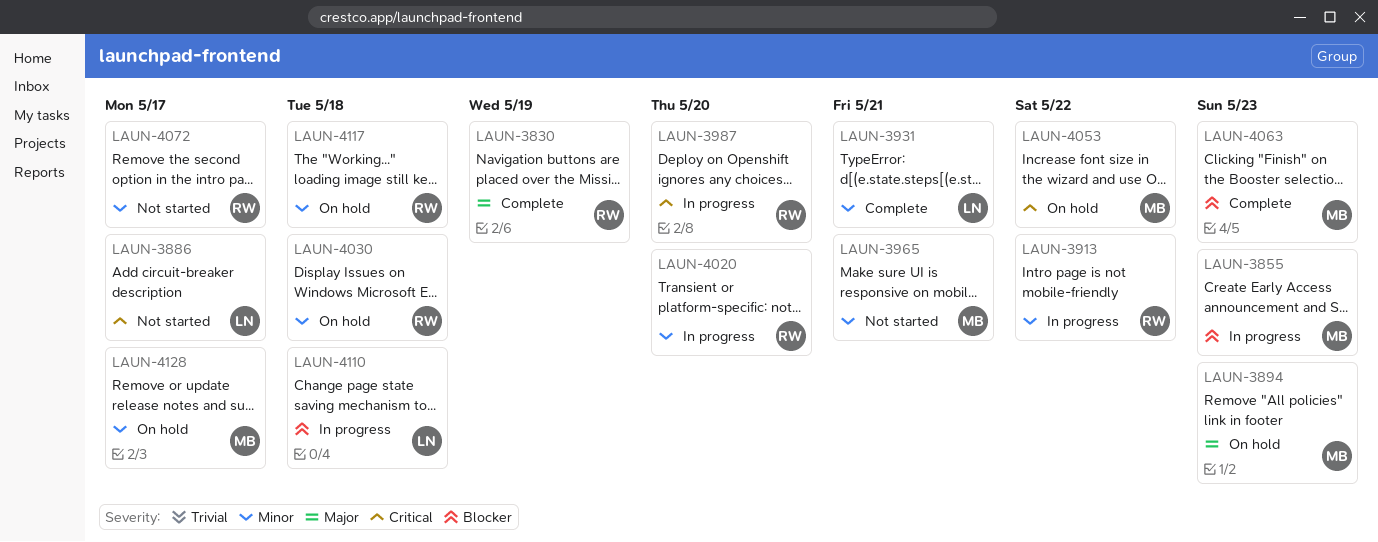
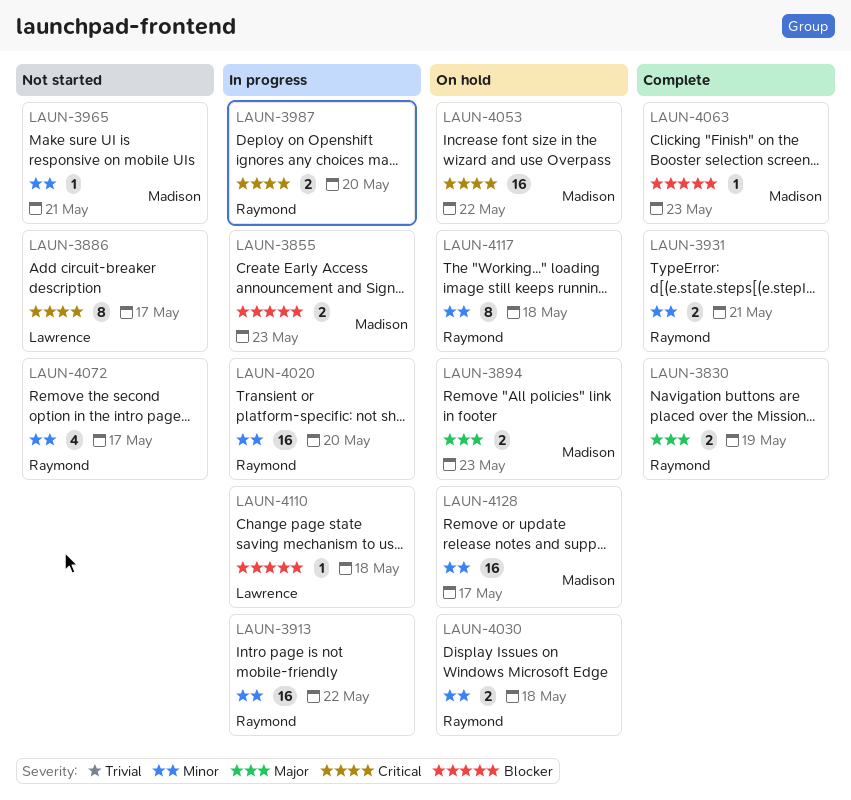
LAUN-3931, owner: Lawrence -> Raymond

